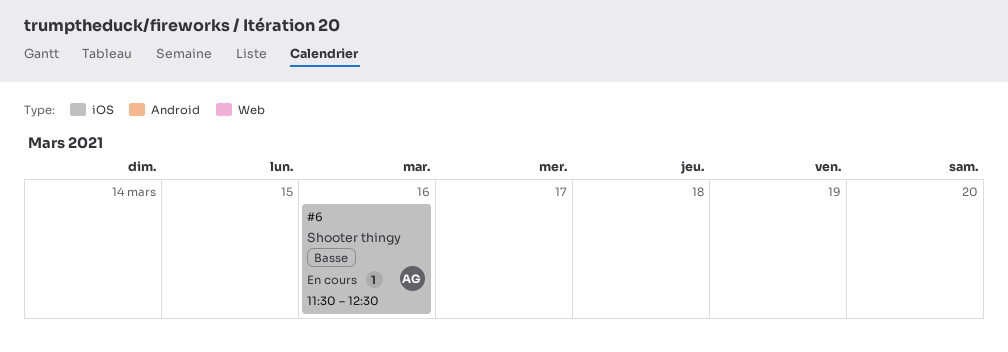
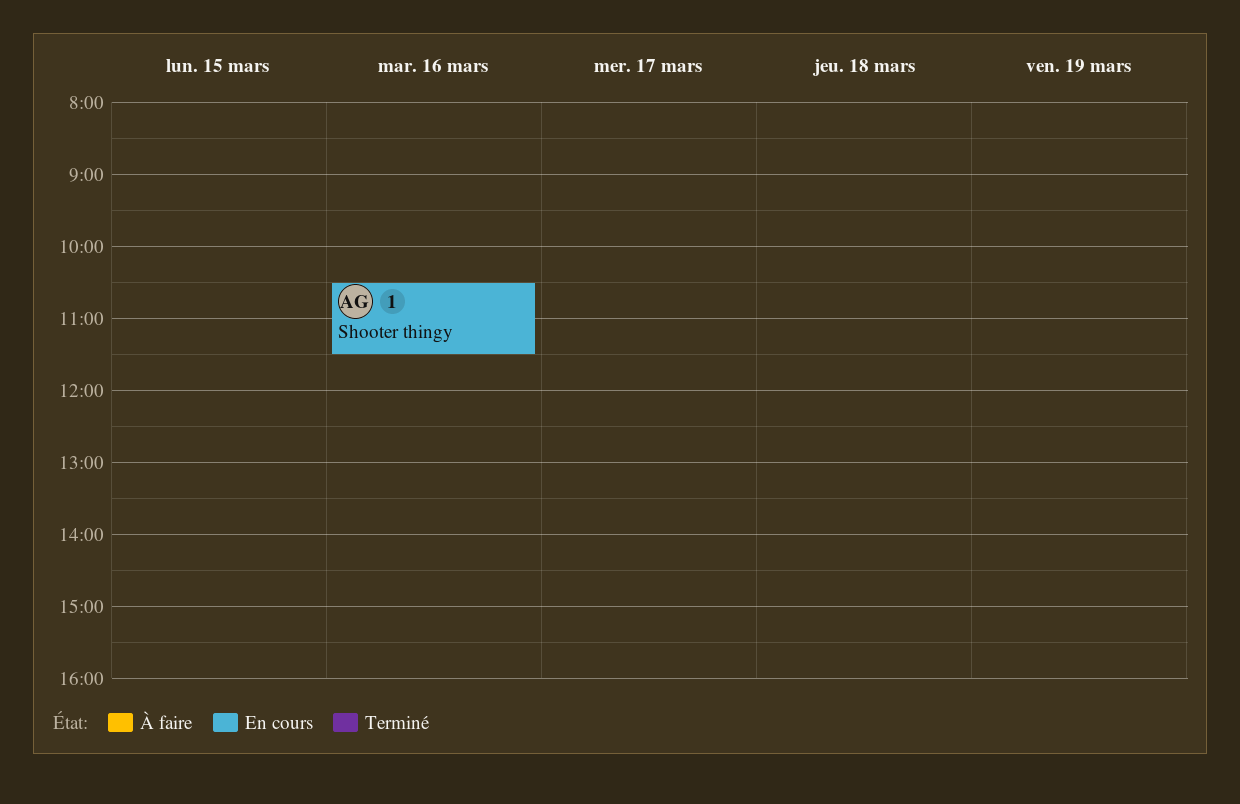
Shooter thingy, begins: 11:30 -> 10:30
Shooter thingy, ends: 12:30 -> 11:30

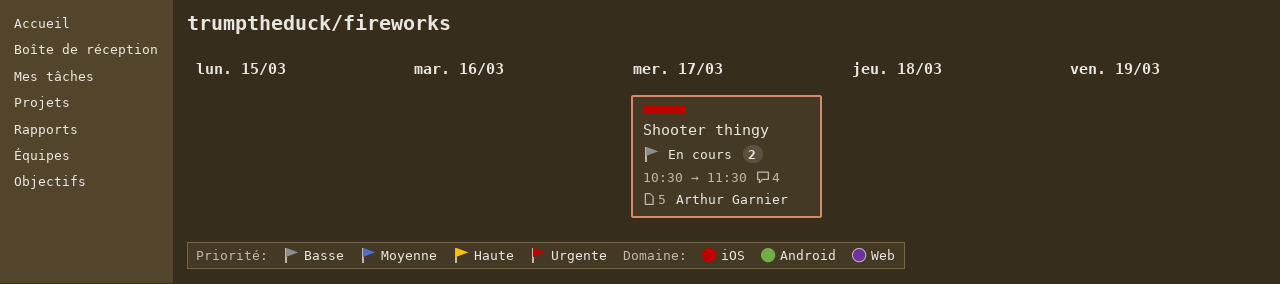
Shooter thingy, estimate: 1 -> 2
Shooter thingy, day: Mar 16 -> Mar 17

